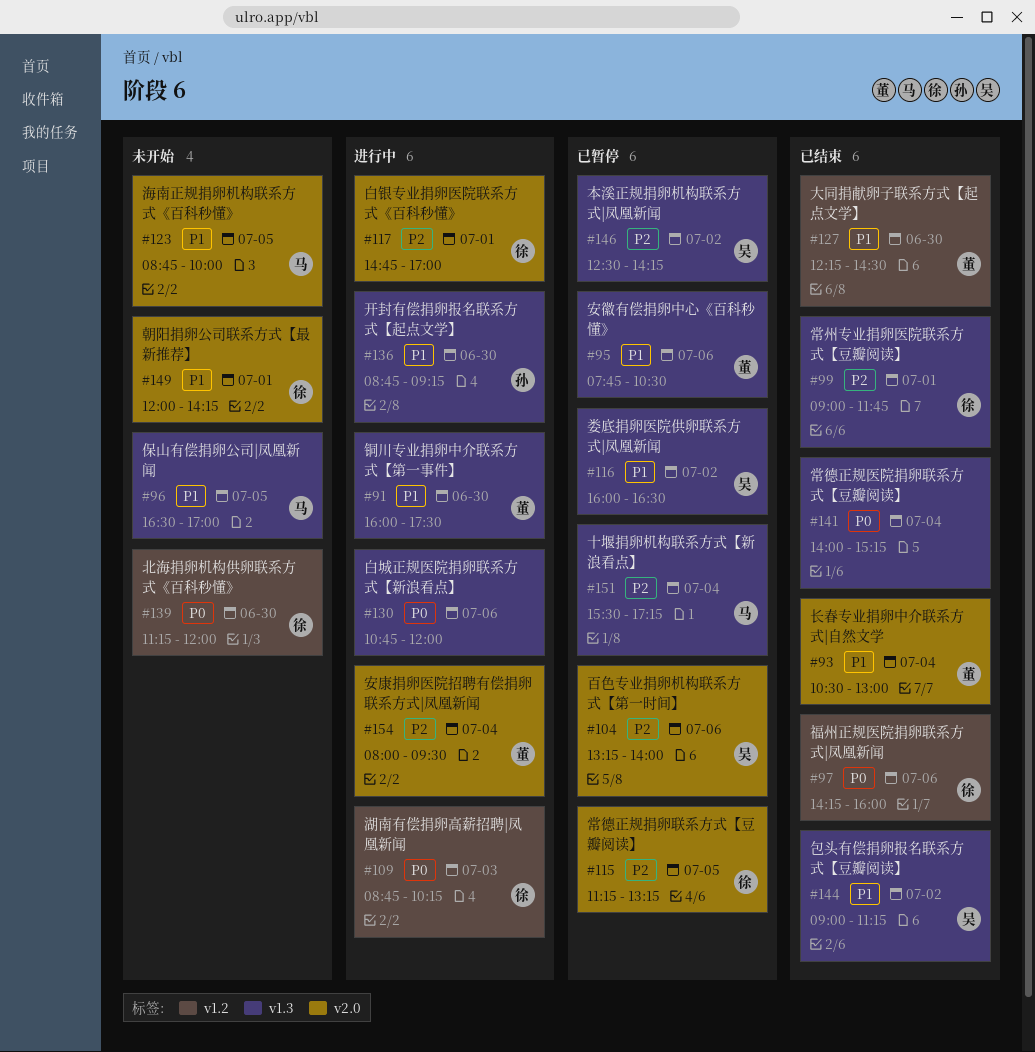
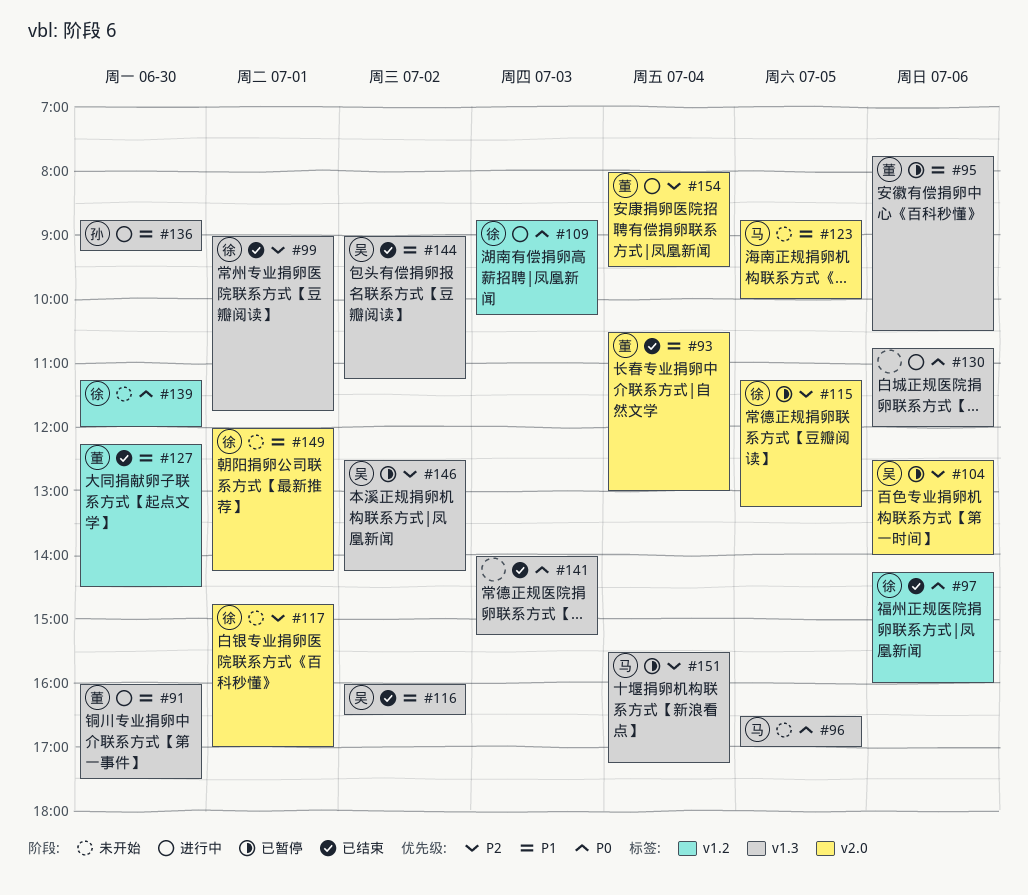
#96, priority: P1 -> P0
#104, begins: 13:15 -> 12:30
#116, status: 已暂停 -> 已结束
#117, status: 进行中 -> 未开始
#141, day: Jul 4 -> Jul 3

